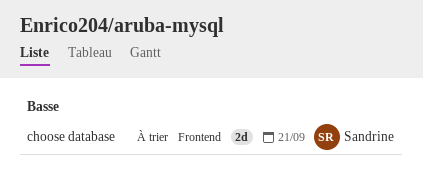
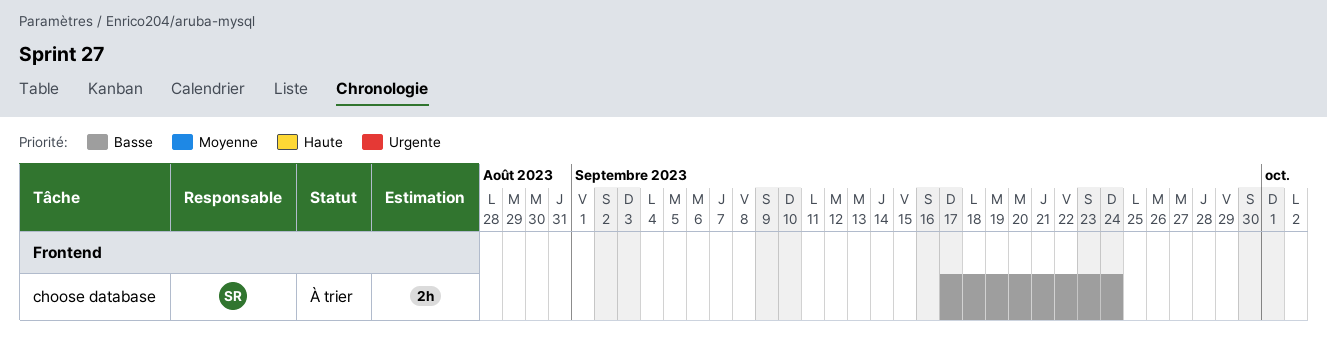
choose database, estimate: 2d -> 2h
choose database, due: Sep 21 -> Sep 24

